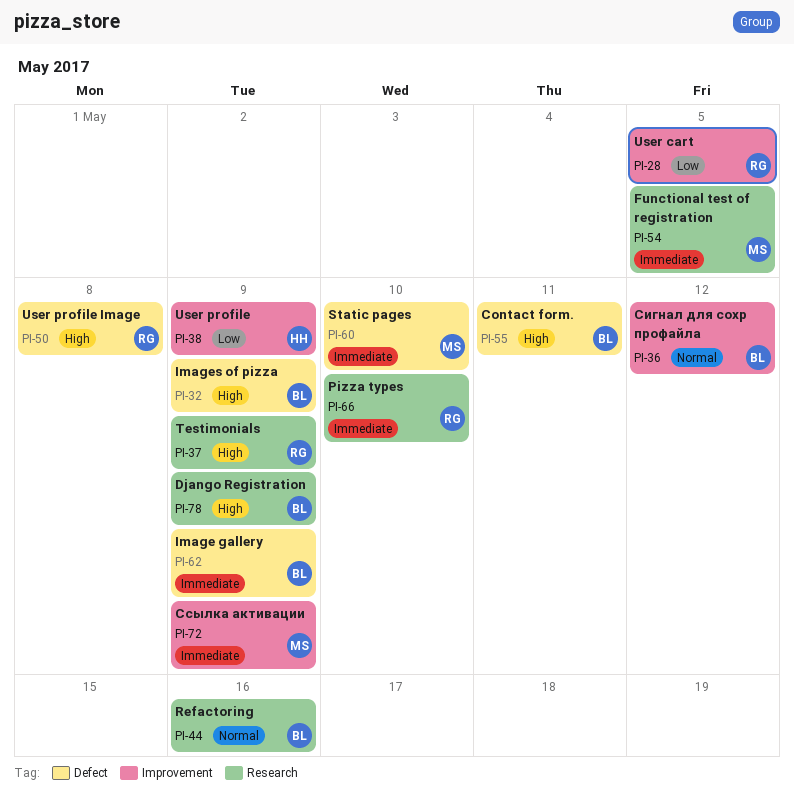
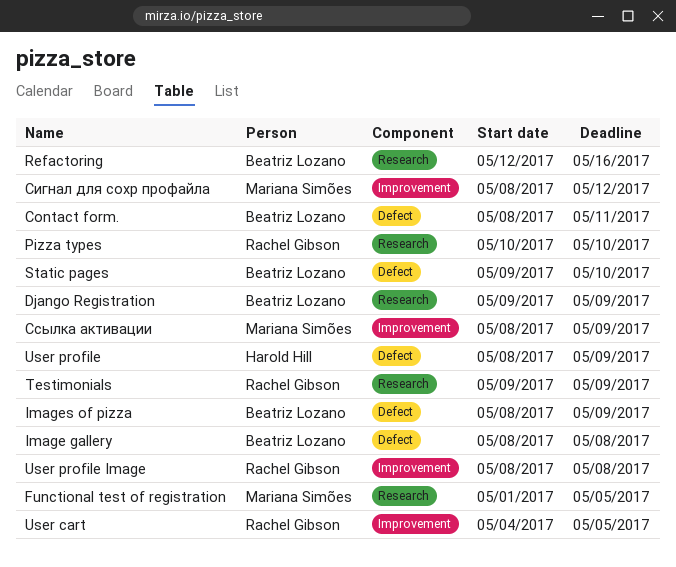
Image gallery, due: May 9 -> May 8
Static pages, owner: Mariana Simões -> Beatriz Lozano
User profile, label: Improvement -> Defect
User profile Image, label: Defect -> Improvement
Сигнал для сохр профайла, owner: Beatriz Lozano -> Mariana Simões

